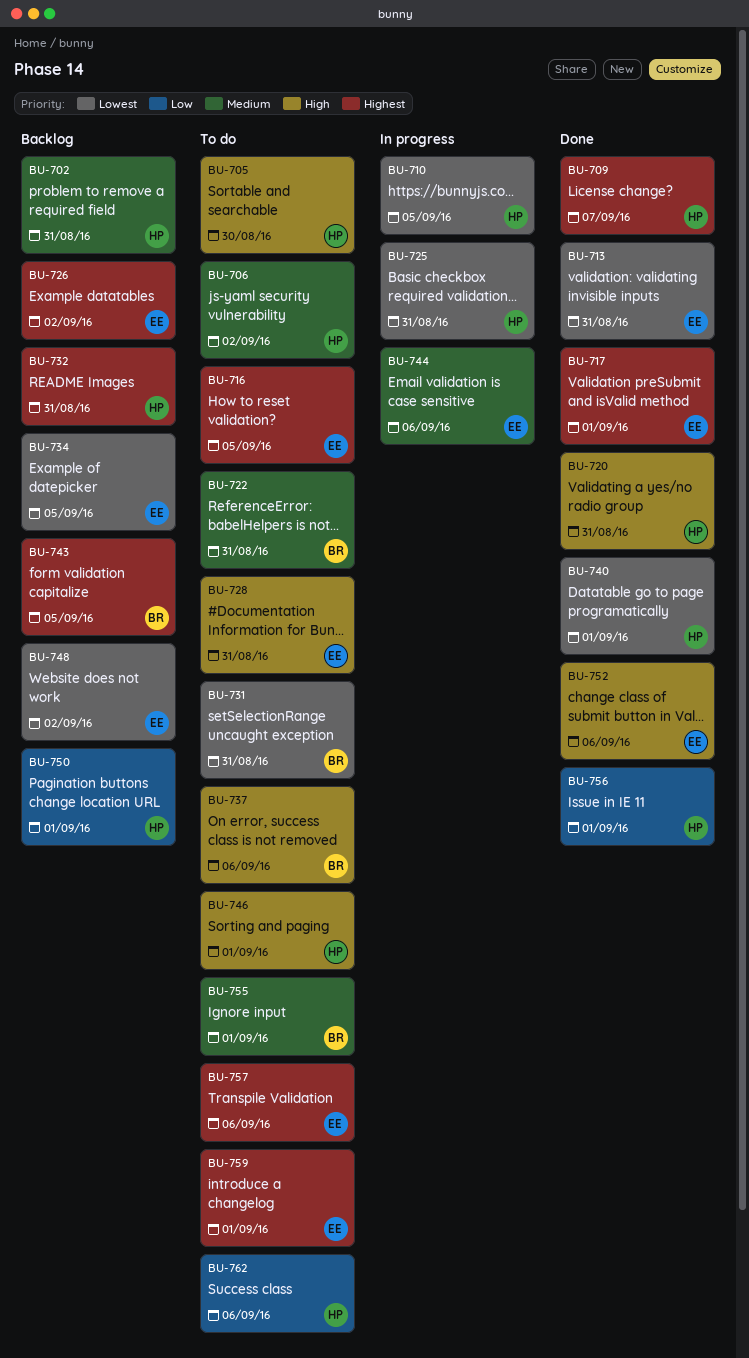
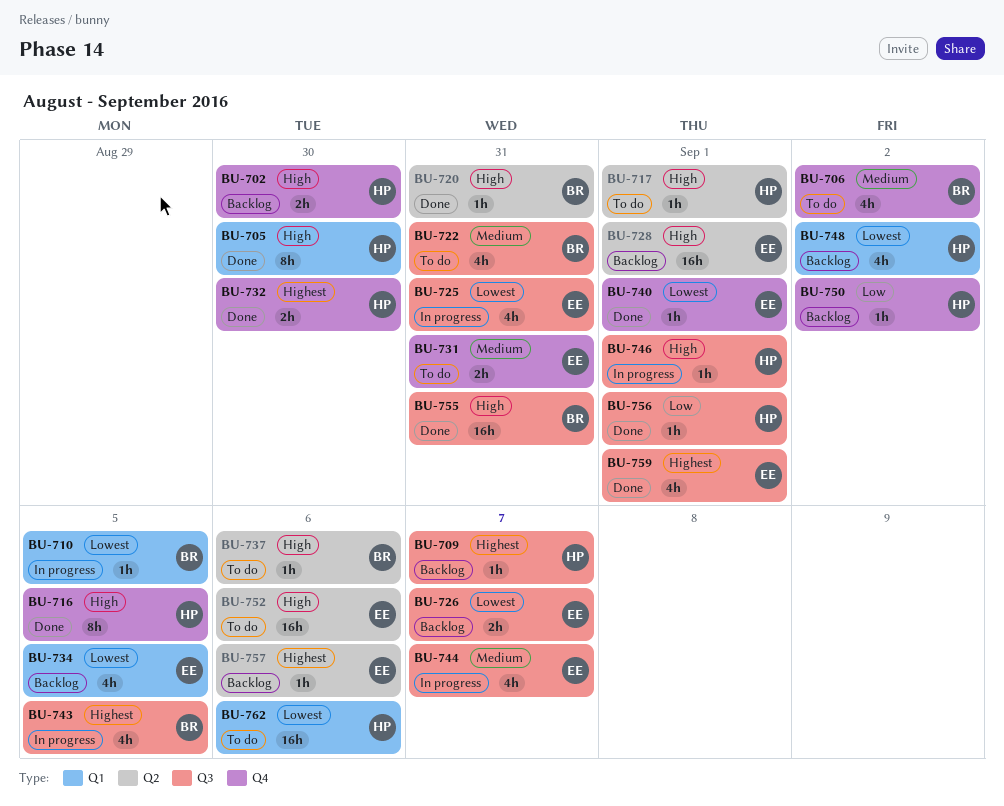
BU-702, priority: Medium -> High
BU-702, due: Aug 31 -> Aug 30
BU-705, status: To do -> Done
BU-706, owner: HP -> BR
BU-709, status: Done -> Backlog
BU-710, owner: HP -> BR
BU-713: present -> none
BU-716, status: To do -> Done
BU-716, owner: EE -> HP
BU-716, priority: Highest -> High
BU-717, status: Done -> To do
BU-717, owner: EE -> HP
BU-717, priority: Highest -> High
BU-720, owner: HP -> BR
BU-725, owner: HP -> EE
BU-726, priority: Highest -> Lowest
BU-726, due: Sep 2 -> Sep 7
BU-728, status: To do -> Backlog
BU-728, due: Aug 31 -> Sep 1
BU-731, owner: BR -> EE
BU-731, priority: Lowest -> Medium
BU-732, status: Backlog -> Done
BU-732, due: Aug 31 -> Aug 30
BU-740, owner: HP -> EE
BU-743, status: Backlog -> In progress
BU-744, due: Sep 6 -> Sep 7
BU-746, status: To do -> In progress
BU-748, owner: EE -> HP
BU-750, due: Sep 1 -> Sep 2
BU-752, status: Done -> To do
BU-755, status: To do -> Done
BU-755, priority: Medium -> High
BU-755, due: Sep 1 -> Aug 31
BU-757, status: To do -> Backlog
BU-759, status: To do -> Done
BU-762, priority: Low -> Lowest

